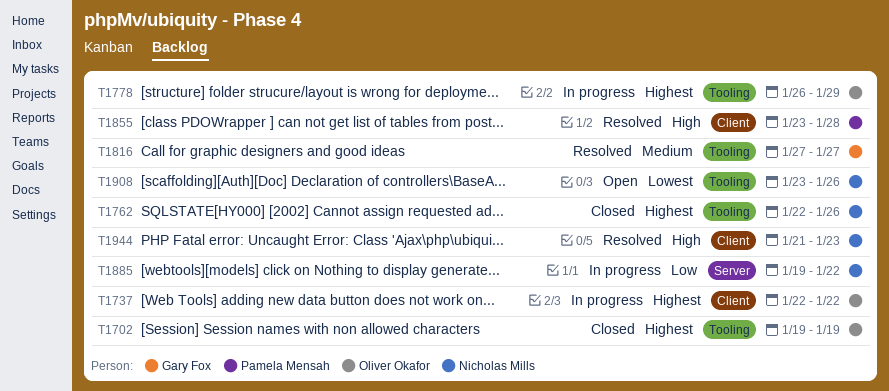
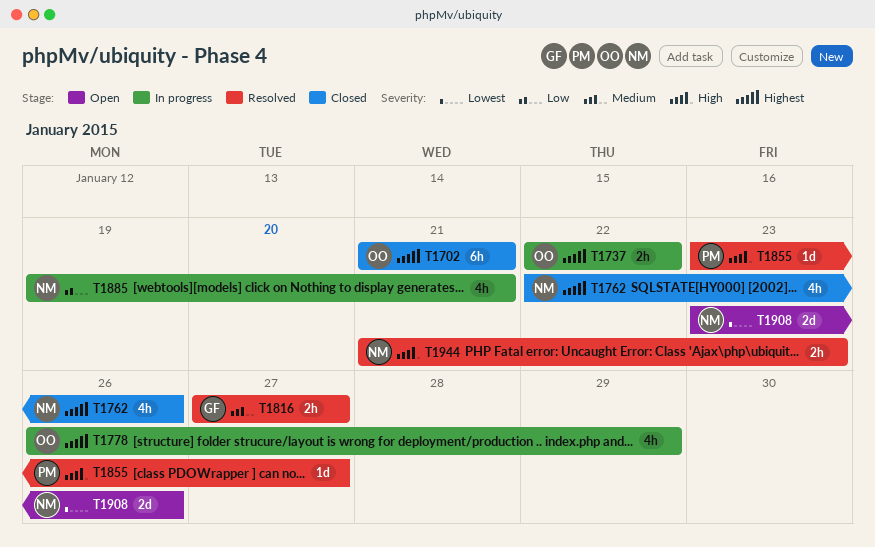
T1702, start: Jan 19 -> Jan 21
T1702, due: Jan 19 -> Jan 21
T1855, due: Jan 28 -> Jan 27
T1885, due: Jan 22 -> Jan 21

